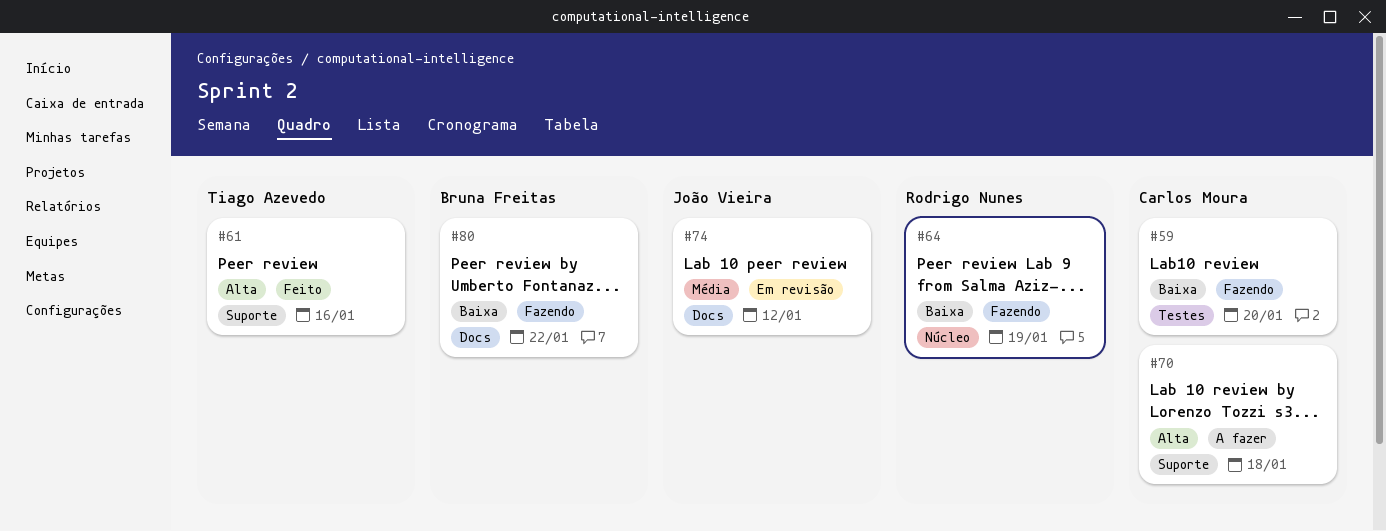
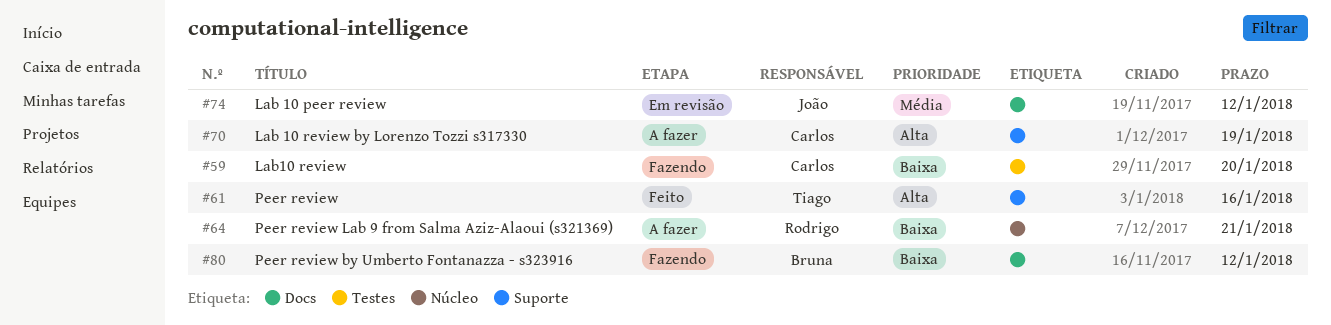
#64, status: Fazendo -> A fazer
#64, due: Jan 19 -> Jan 21
#70, due: Jan 18 -> Jan 19
#80, due: Jan 22 -> Jan 12

